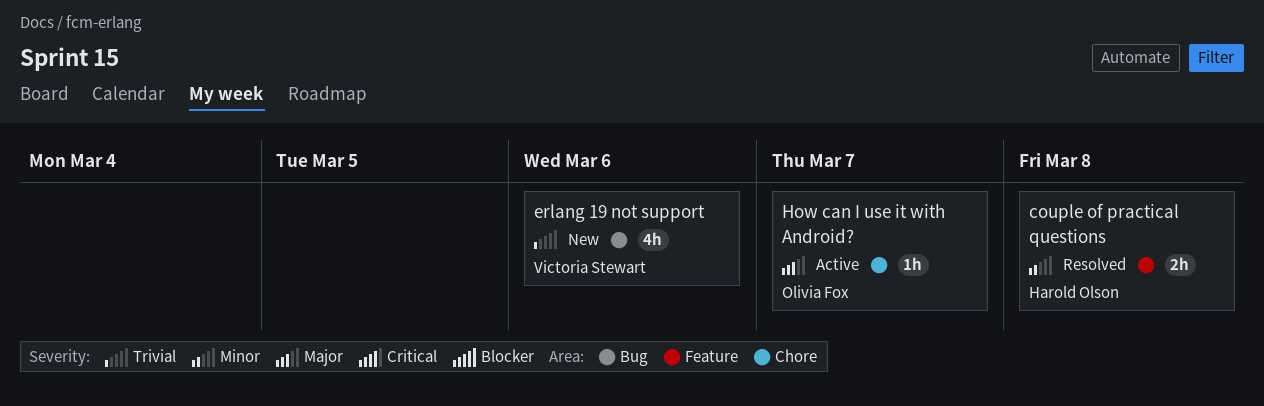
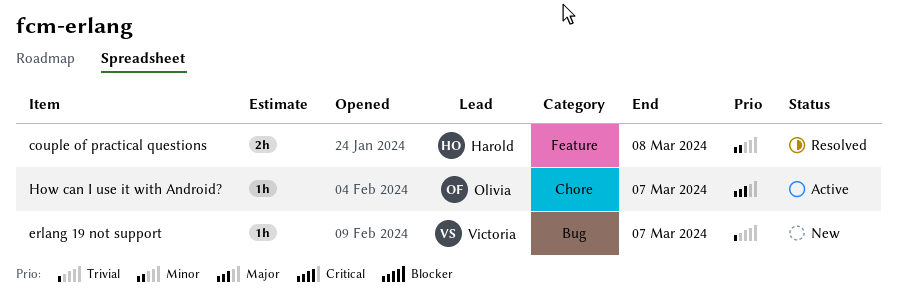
erlang 19 not support, estimate: 4h -> 1h
erlang 19 not support, due: Mar 6 -> Mar 7

